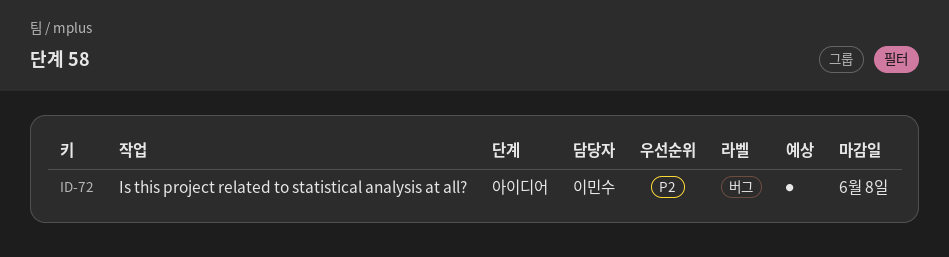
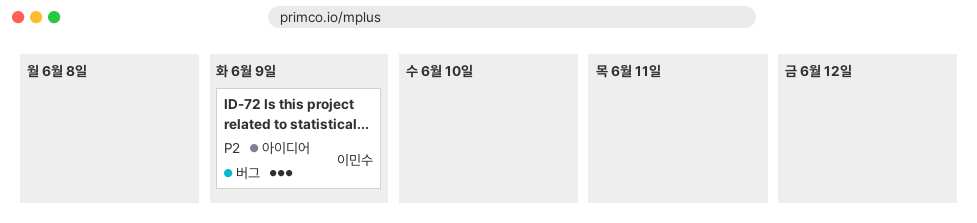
ID-72, estimate: 1 -> 3
ID-72, due: Jun 8 -> Jun 9

